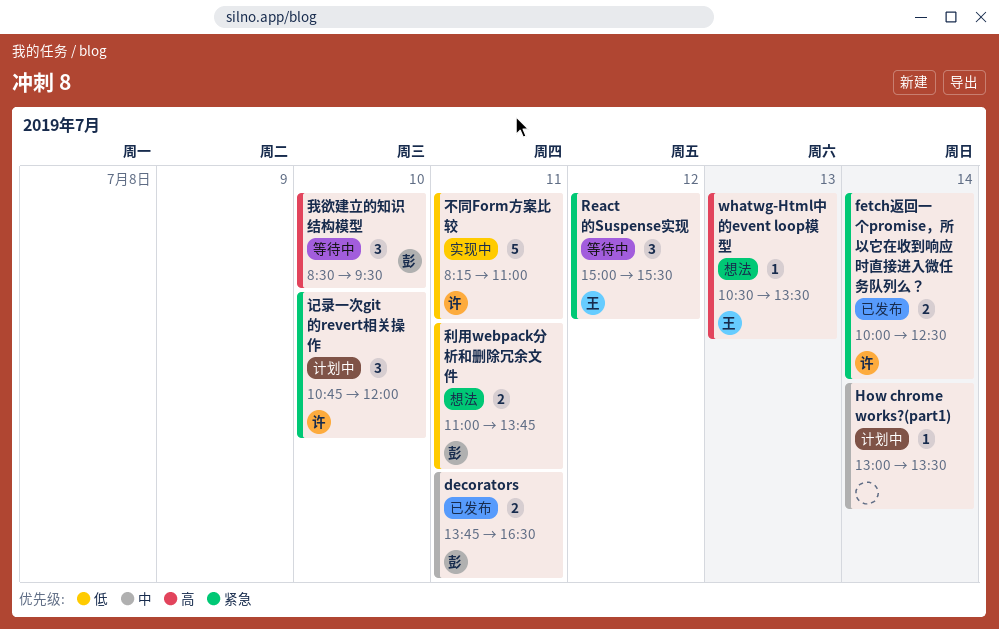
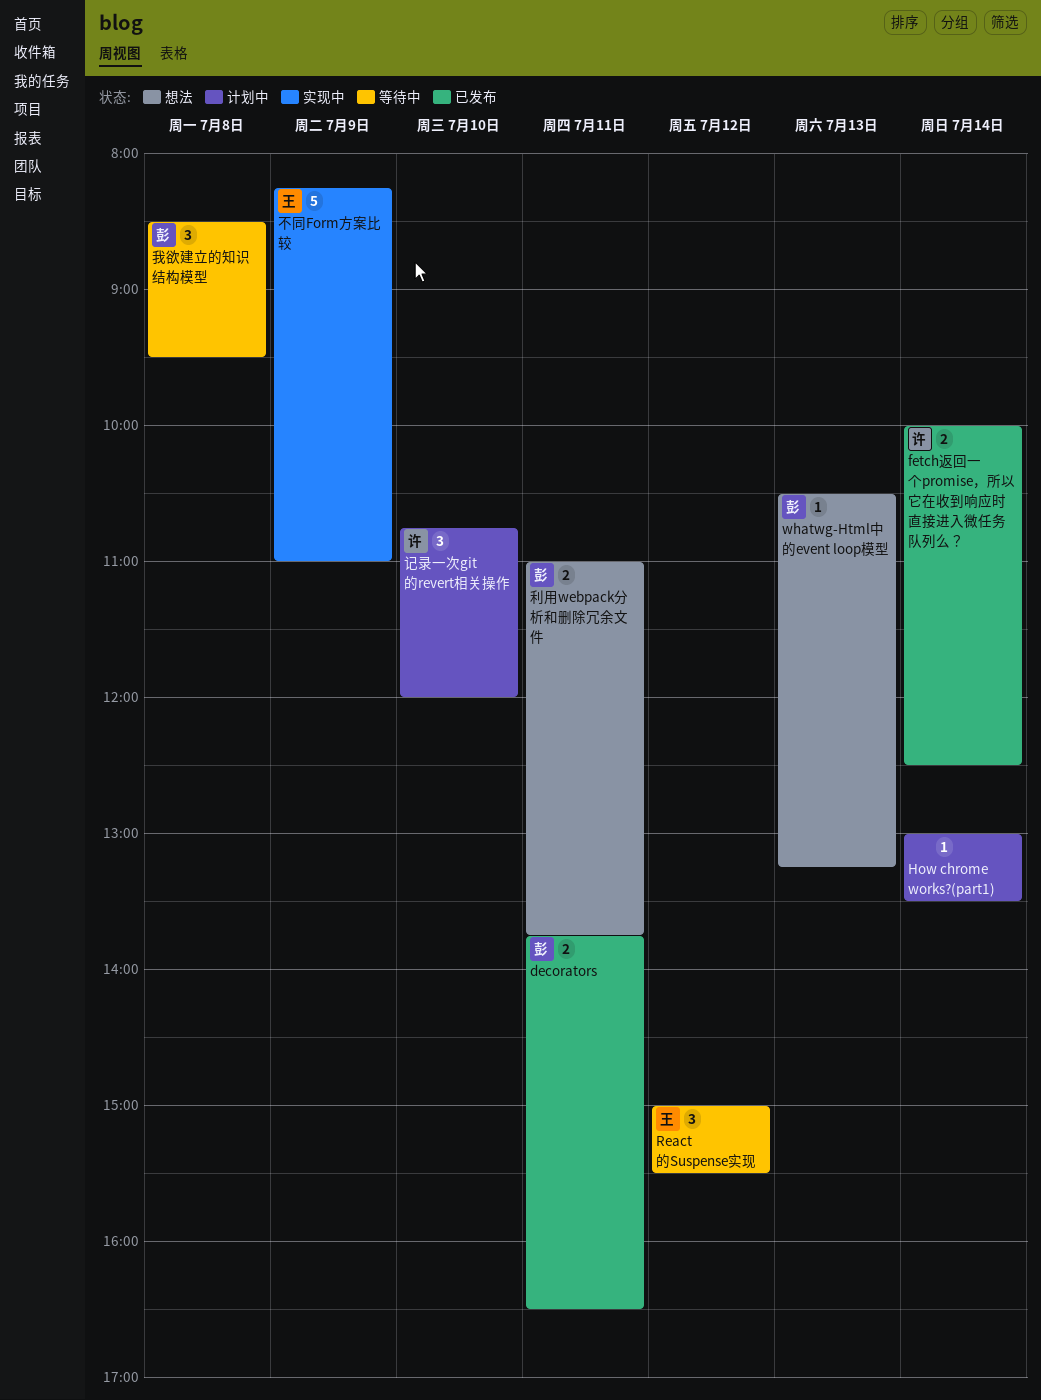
whatwg-Html中的event loop模型, owner: 王 -> 彭
whatwg-Html中的event loop模型, ends: 13:30 -> 13:15
不同Form方案比较, owner: 许 -> 王
不同Form方案比较, day: Jul 11 -> Jul 9
我欲建立的知识结构模型, day: Jul 10 -> Jul 8

